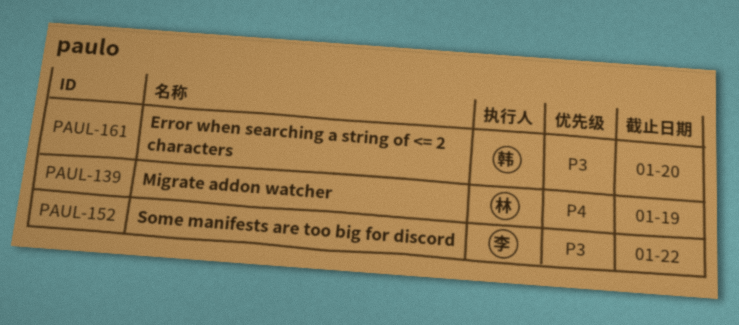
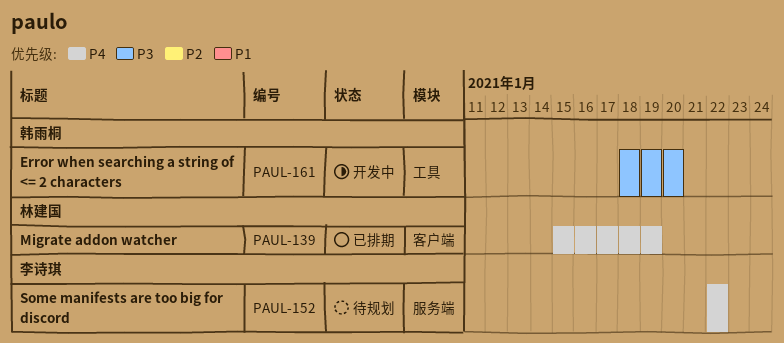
PAUL-152, priority: P3 -> P4

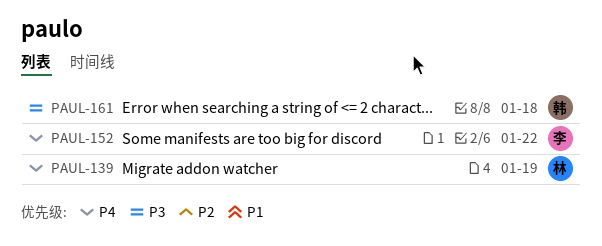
PAUL-161, due: Jan 20 -> Jan 18

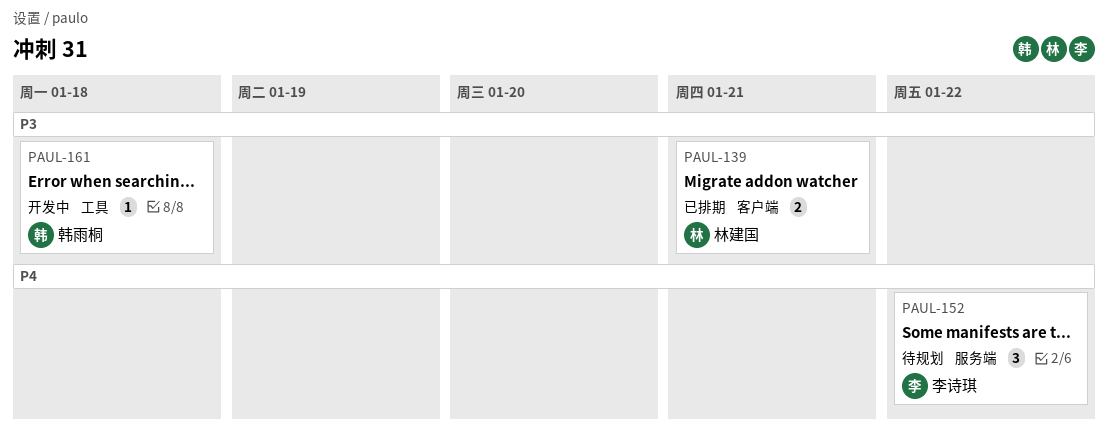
PAUL-139, priority: P4 -> P3
PAUL-139, due: Jan 19 -> Jan 21

